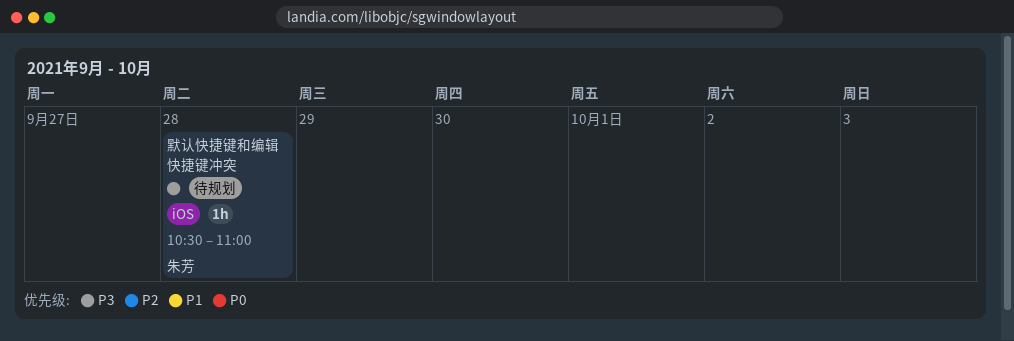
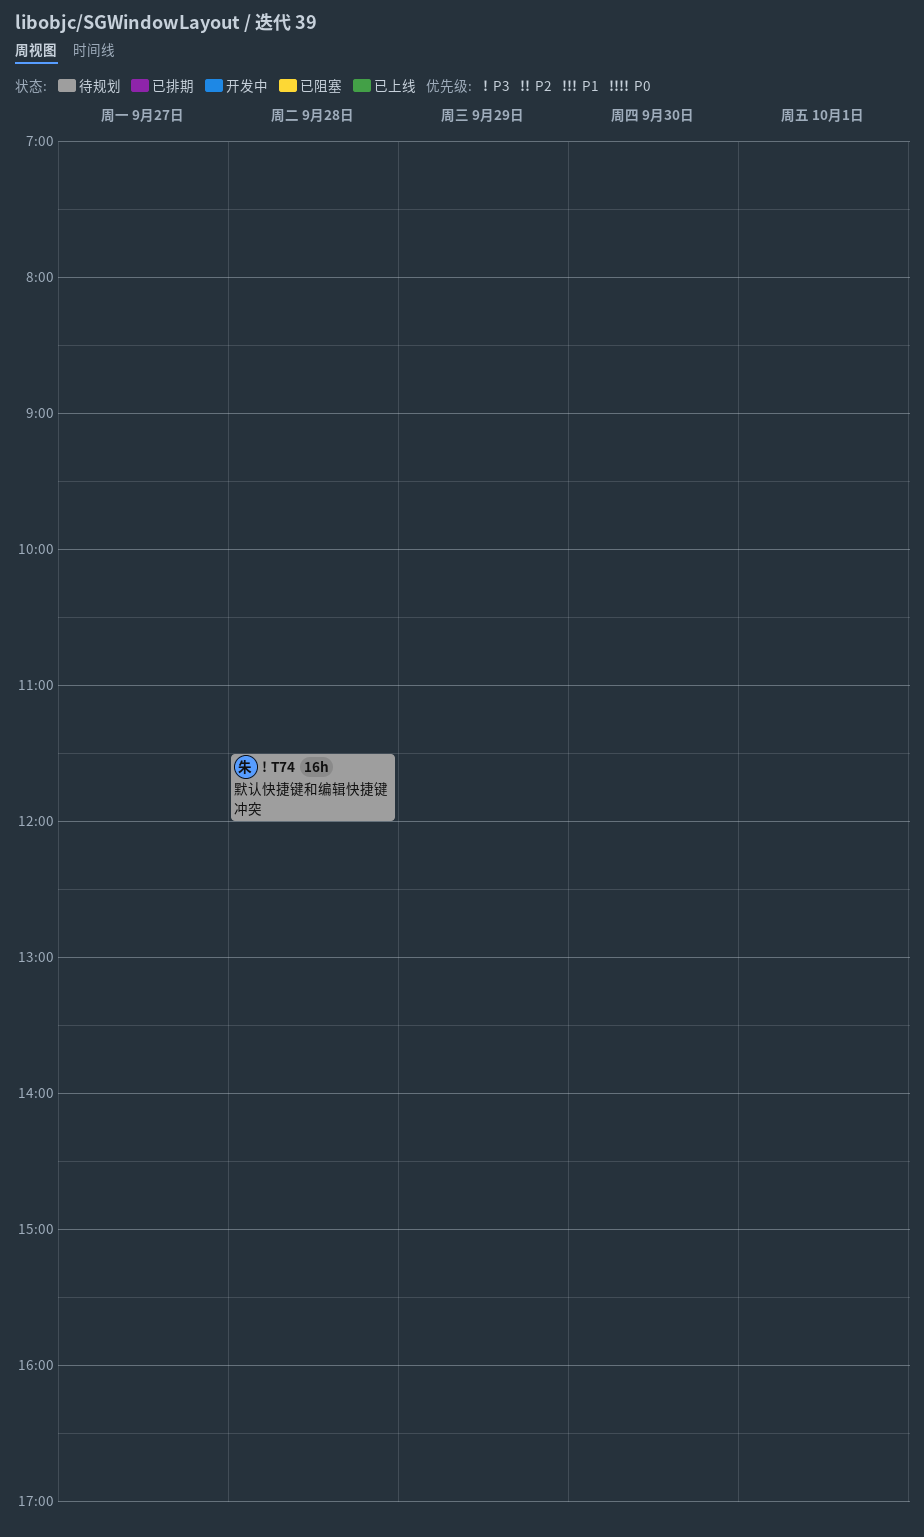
默认快捷键和编辑快捷键冲突, estimate: 1h -> 16h
默认快捷键和编辑快捷键冲突, begins: 10:30 -> 11:30
默认快捷键和编辑快捷键冲突, ends: 11:00 -> 12:00

